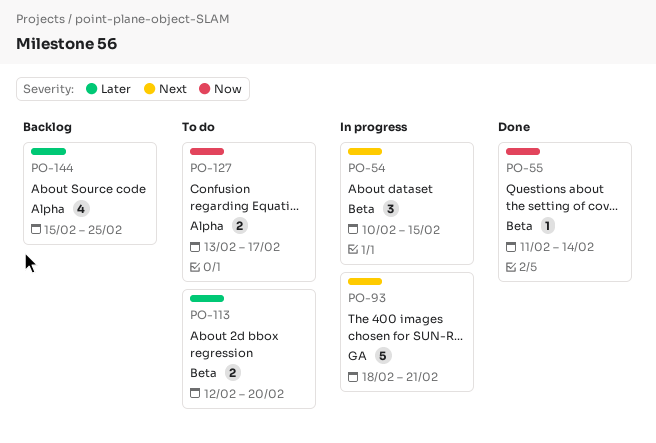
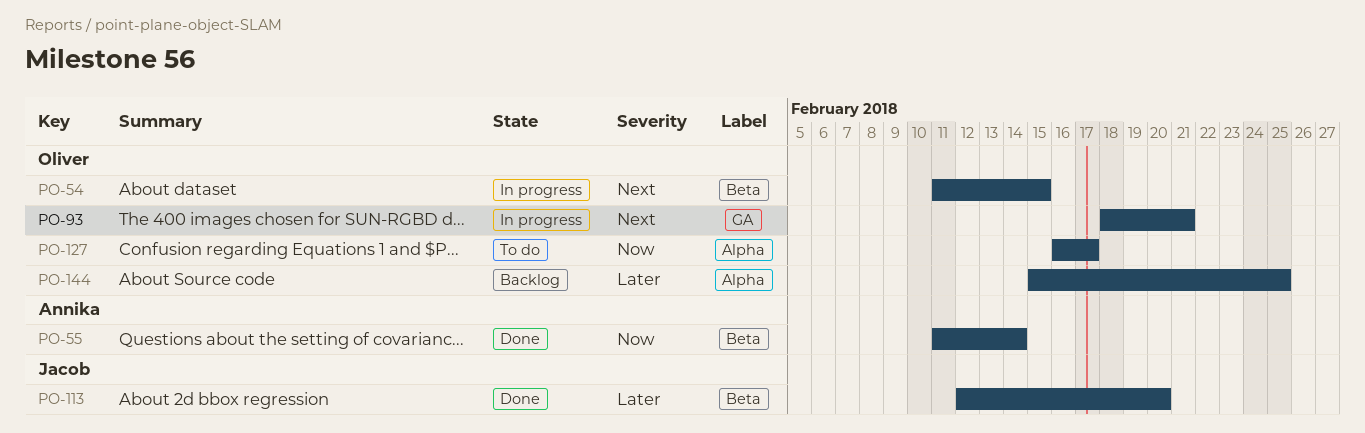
PO-54, start: Feb 10 -> Feb 11
PO-113, status: To do -> Done
PO-127, start: Feb 13 -> Feb 16

